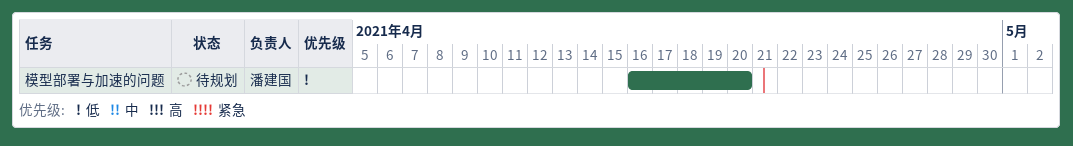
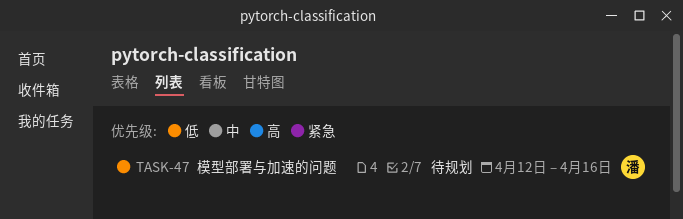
模型部署与加速的问题, start: Apr 16 -> Apr 12
模型部署与加速的问题, due: Apr 20 -> Apr 16

